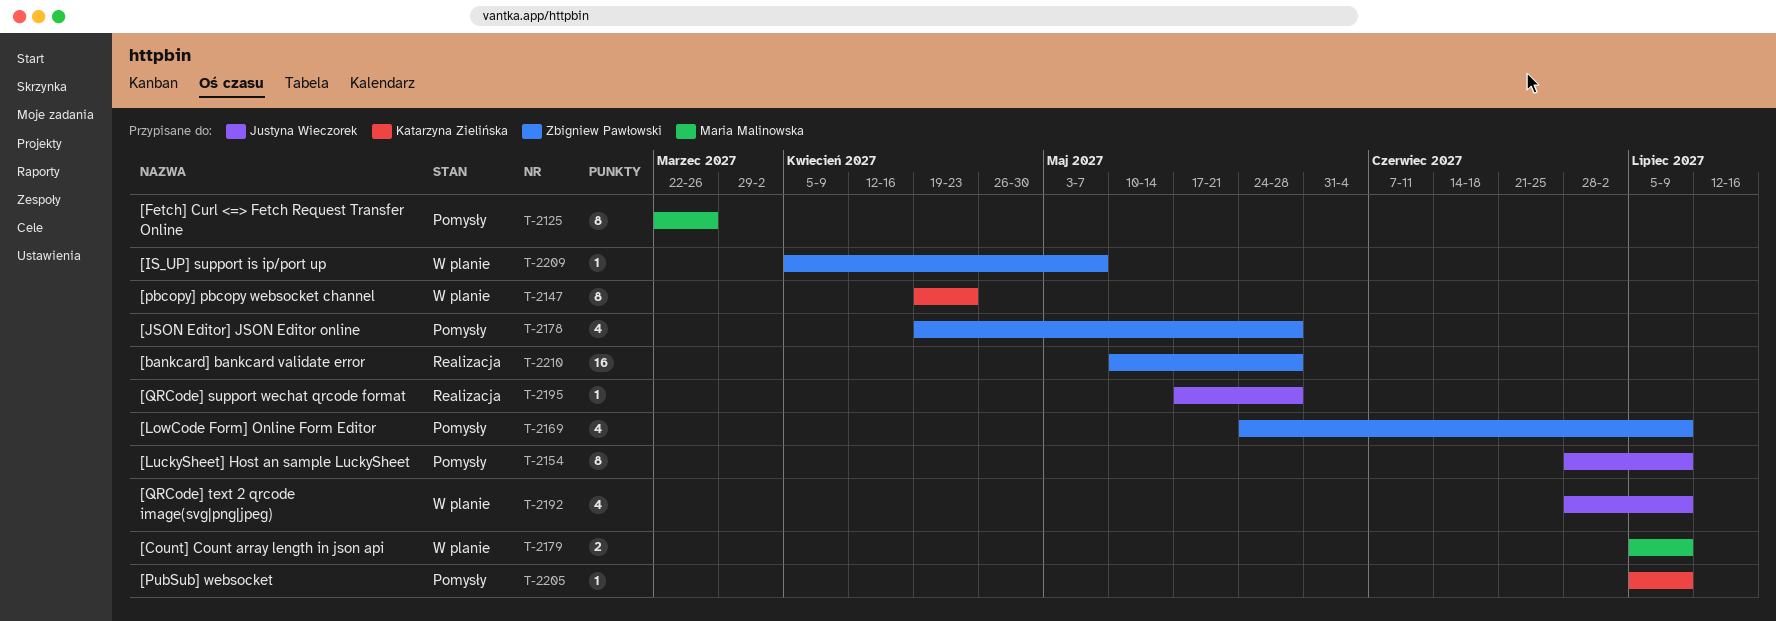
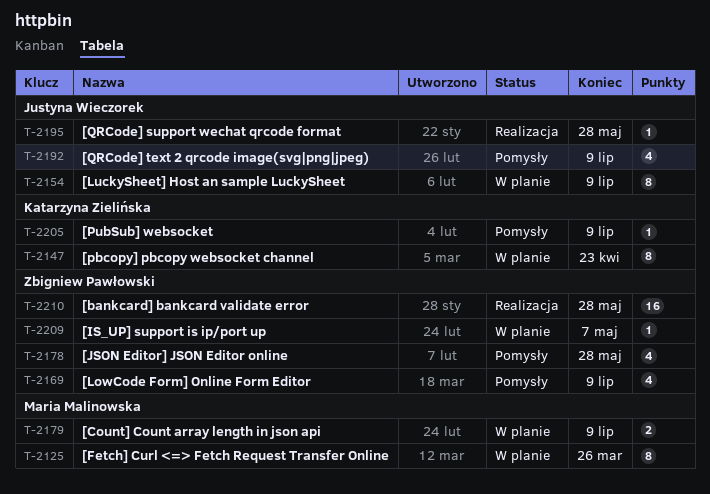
T-2125, status: Pomysły -> W planie
T-2154, status: Pomysły -> W planie
T-2192, status: W planie -> Pomysły

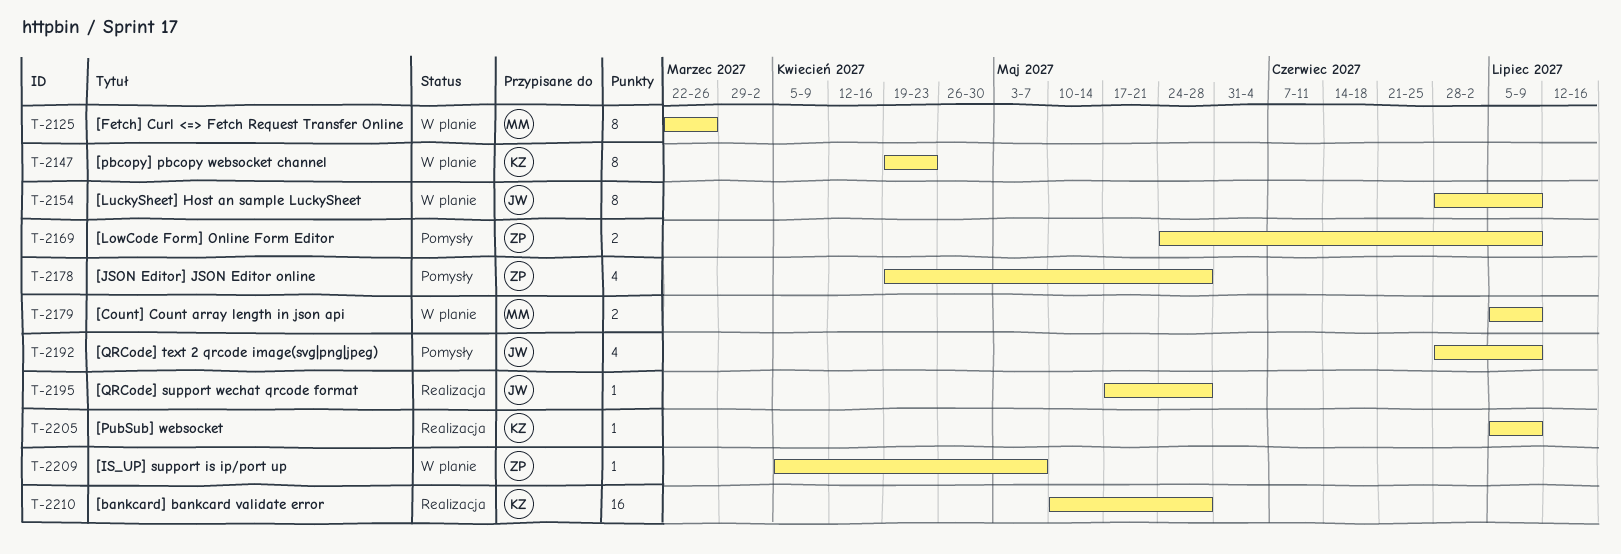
T-2169, estimate: 4 -> 2
T-2205, status: Pomysły -> Realizacja
T-2210, owner: Zbigniew Pawłowski -> Katarzyna Zielińska

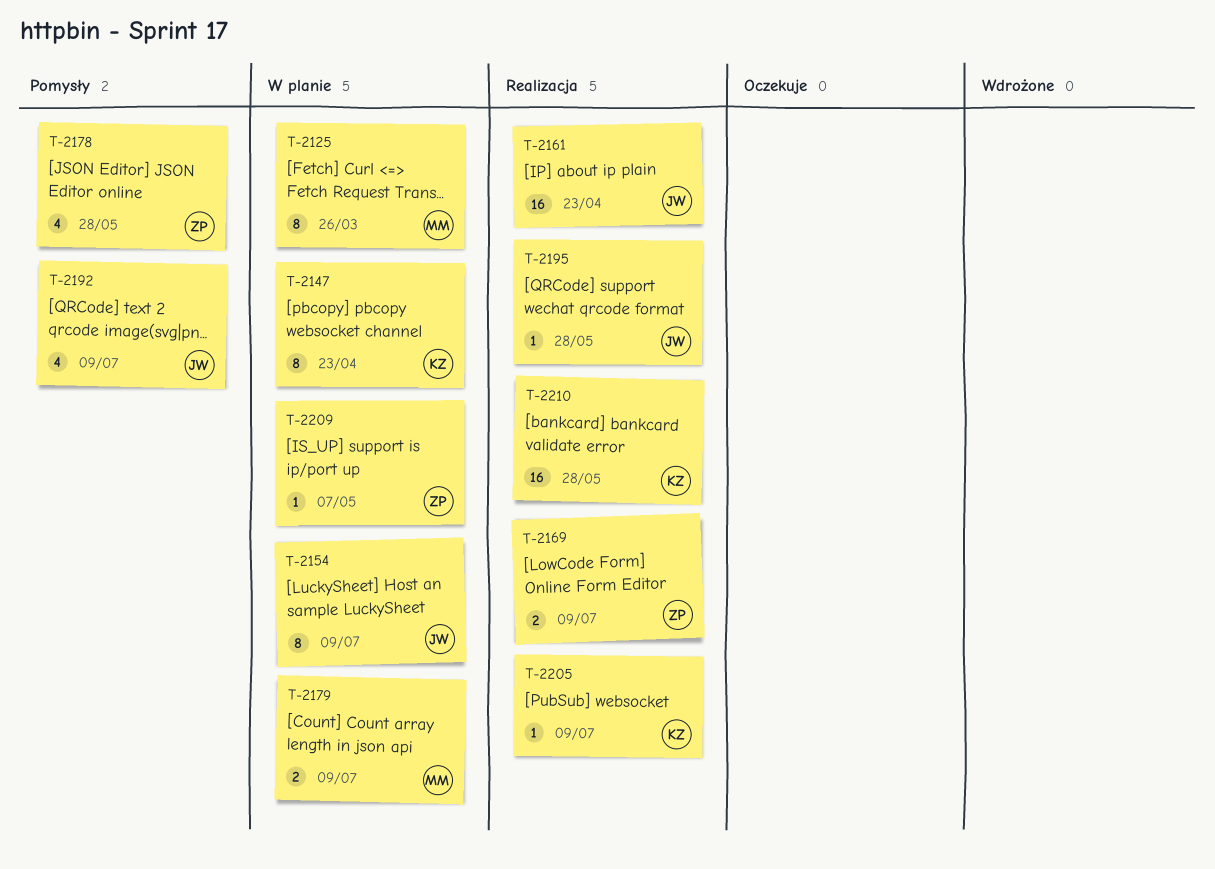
T-2161: none -> present
T-2169, status: Pomysły -> Realizacja

